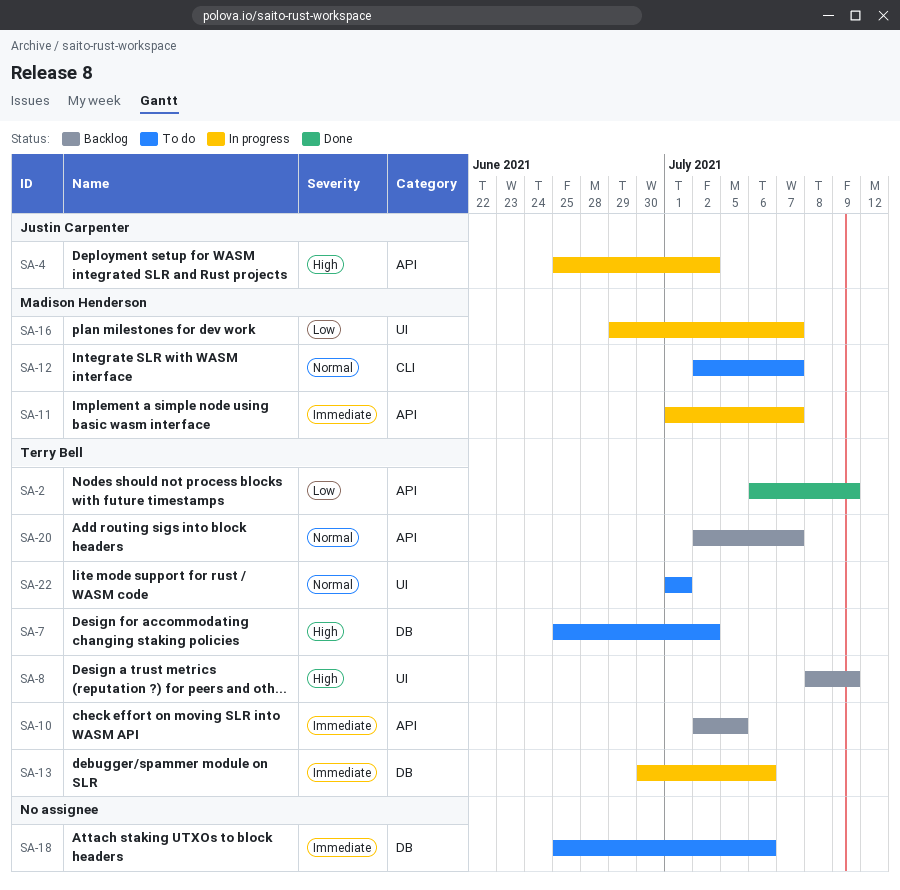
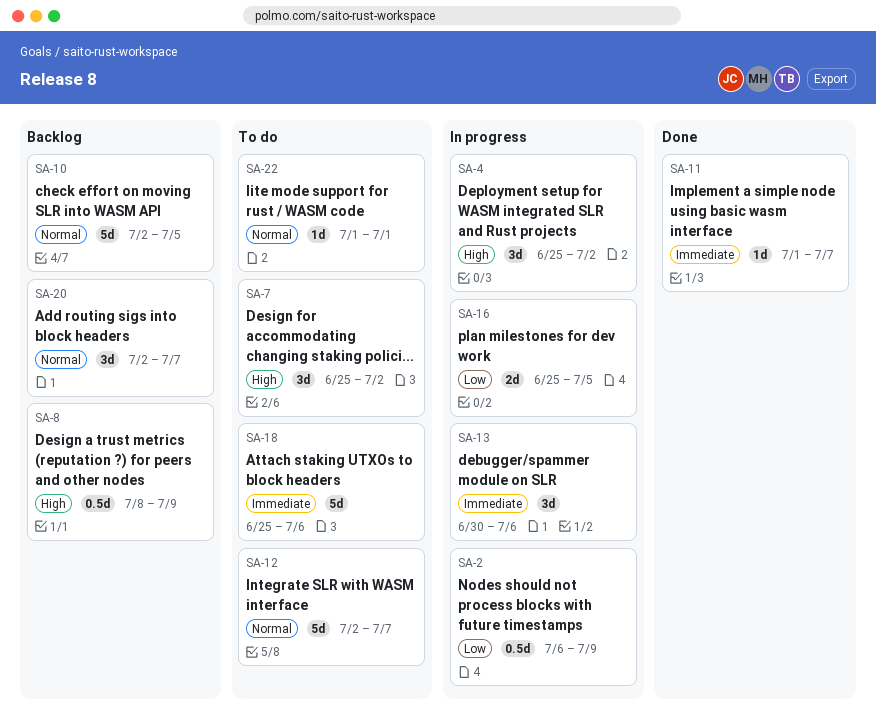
SA-2, status: Done -> In progress
SA-10, priority: Immediate -> Normal
SA-11, status: In progress -> Done
SA-16, start: Jun 29 -> Jun 25
SA-16, due: Jul 7 -> Jul 5

